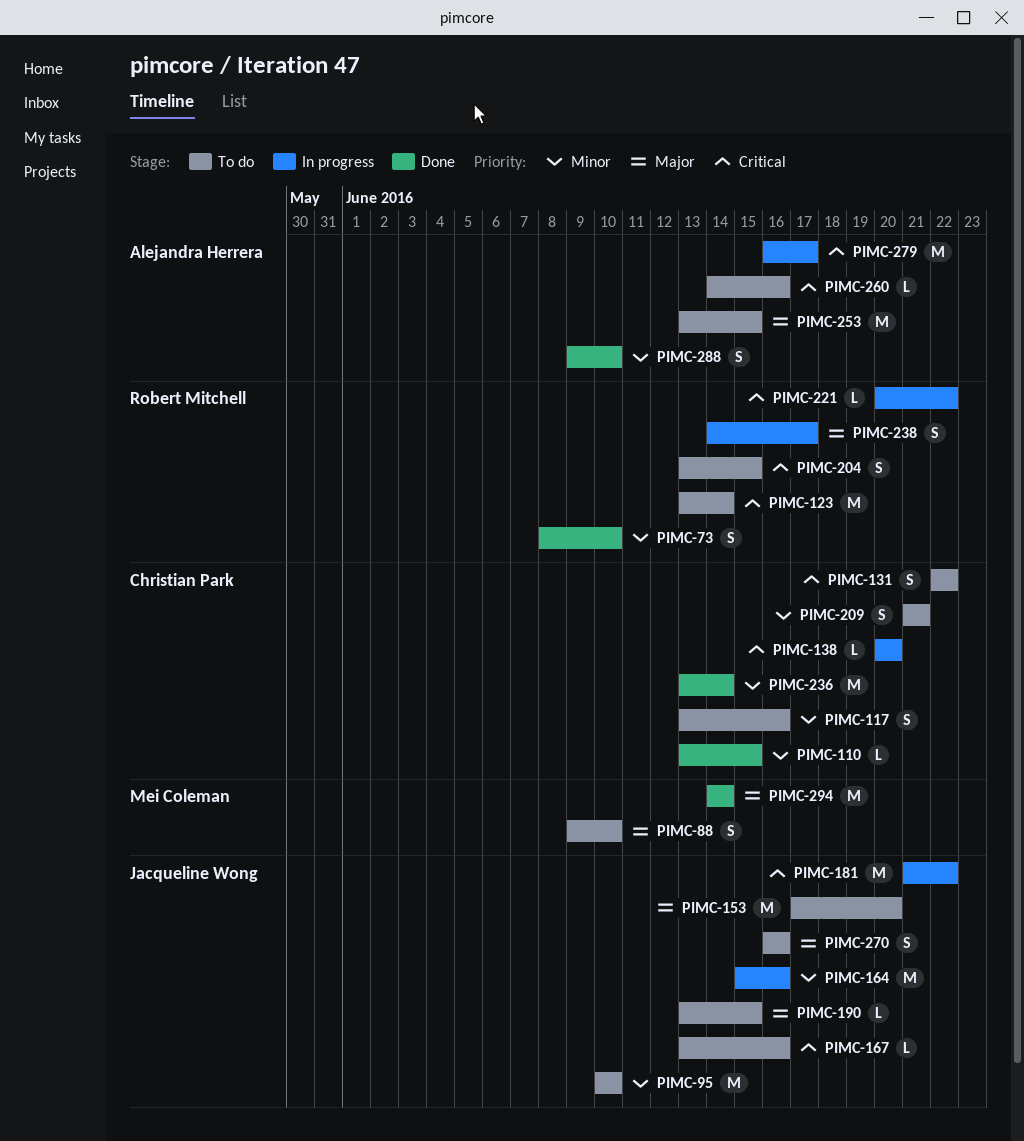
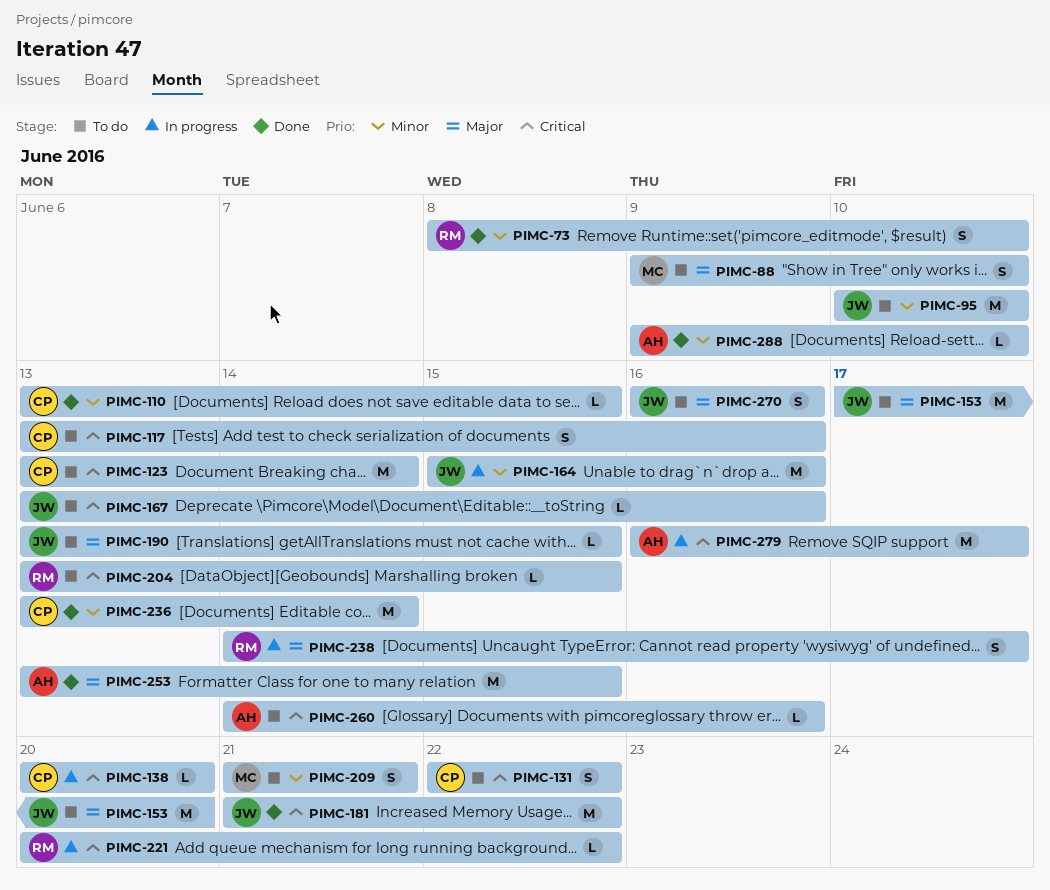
PIMC-117, priority: Minor -> Critical
PIMC-123, owner: Robert Mitchell -> Christian Park
PIMC-181, status: In progress -> Done
PIMC-204, estimate: S -> L
PIMC-209, owner: Christian Park -> Mei Coleman
PIMC-253, status: To do -> Done
PIMC-288, estimate: S -> L
PIMC-294: present -> none

